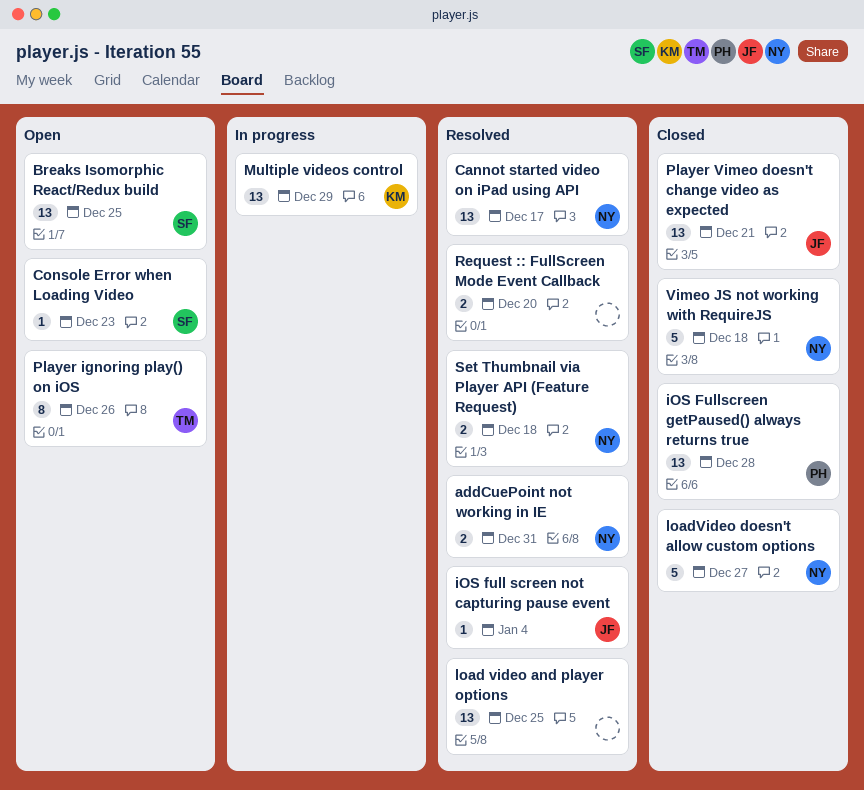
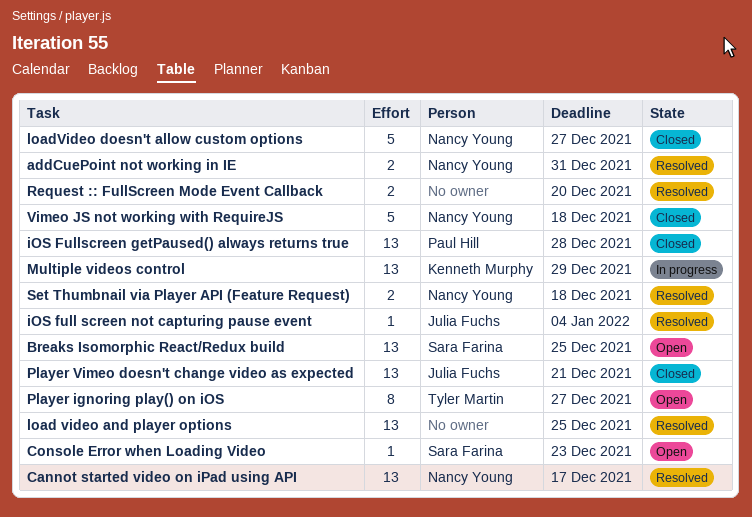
Player ignoring play() on iOS, due: Dec 26 -> Dec 27

